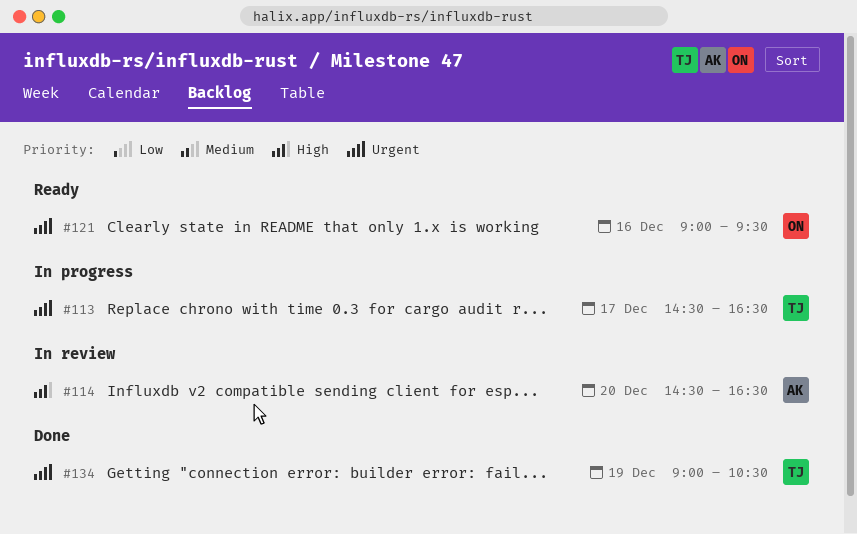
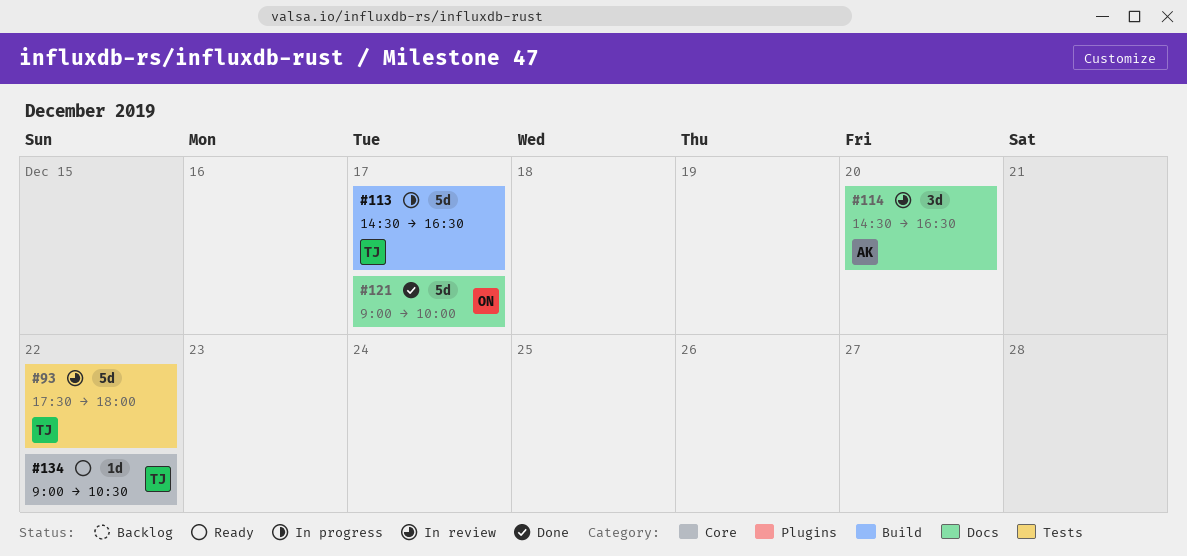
#93: none -> present
#121, status: Ready -> Done
#121, day: Dec 16 -> Dec 17
#121, ends: 09:30 -> 10:00
#134, status: Done -> Ready
#134, day: Dec 19 -> Dec 22

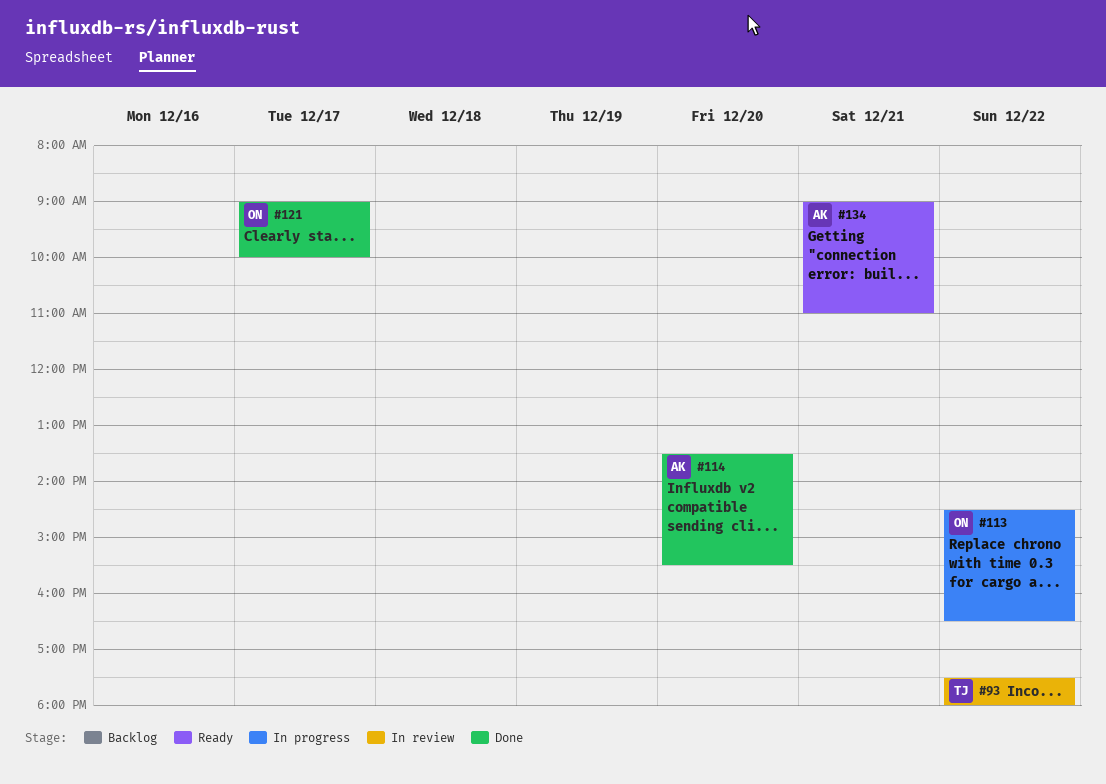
#113, owner: TJ -> ON
#113, day: Dec 17 -> Dec 22
#114, status: In review -> Done
#114, begins: 14:30 -> 13:30
#114, ends: 16:30 -> 15:30
#134, owner: TJ -> AK
#134, day: Dec 22 -> Dec 21
#134, ends: 10:30 -> 11:00

